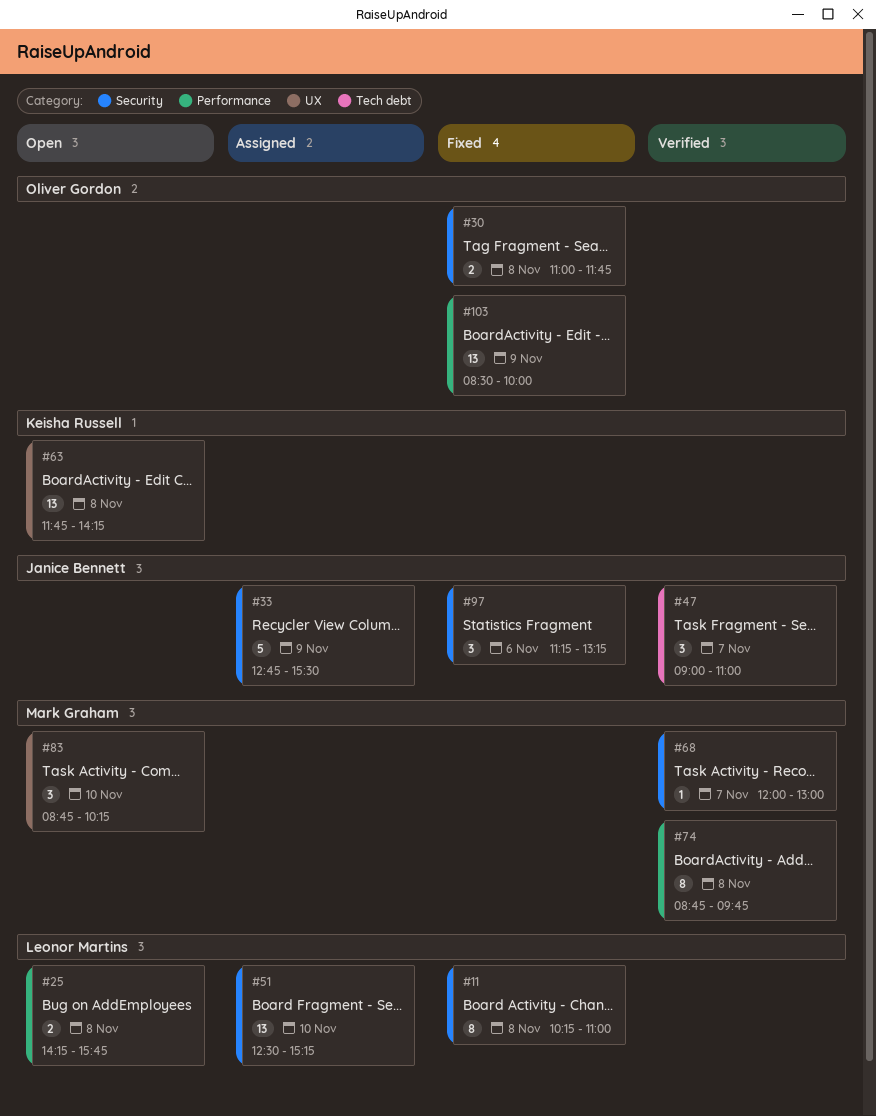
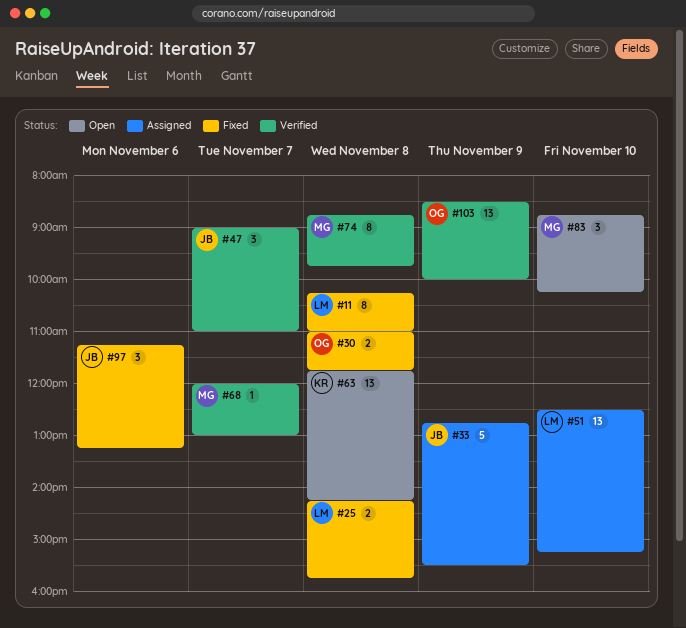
#25, status: Open -> Fixed
#103, status: Fixed -> Verified

